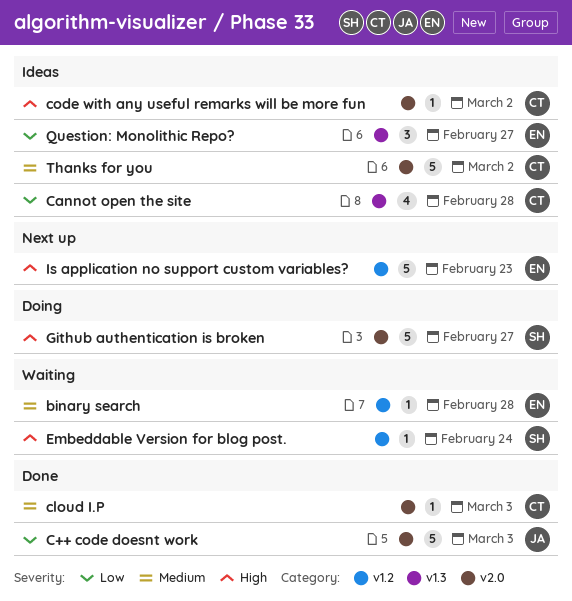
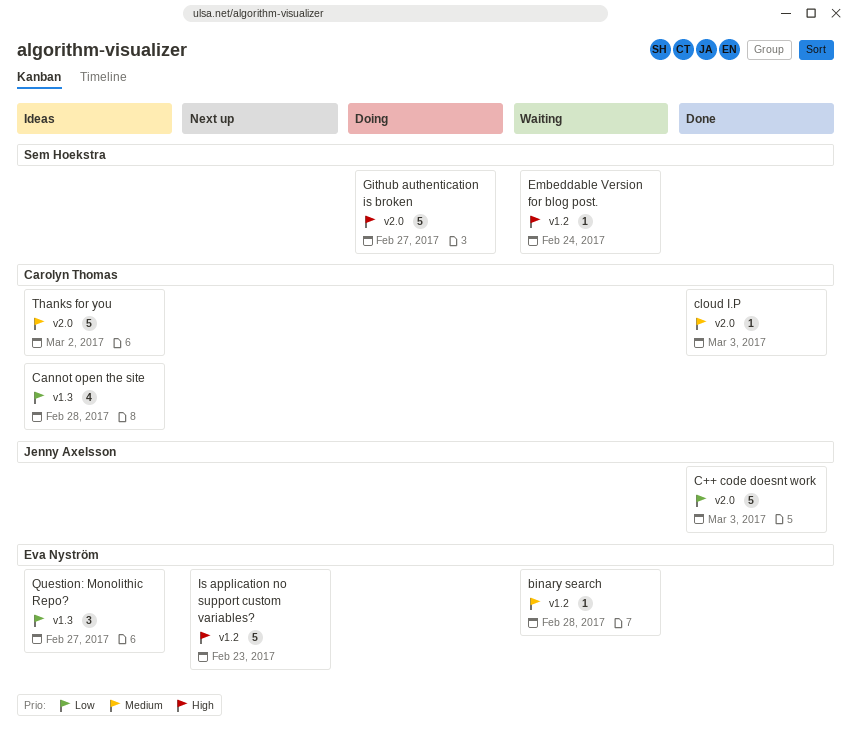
code with any useful remarks will be more fun: present -> none

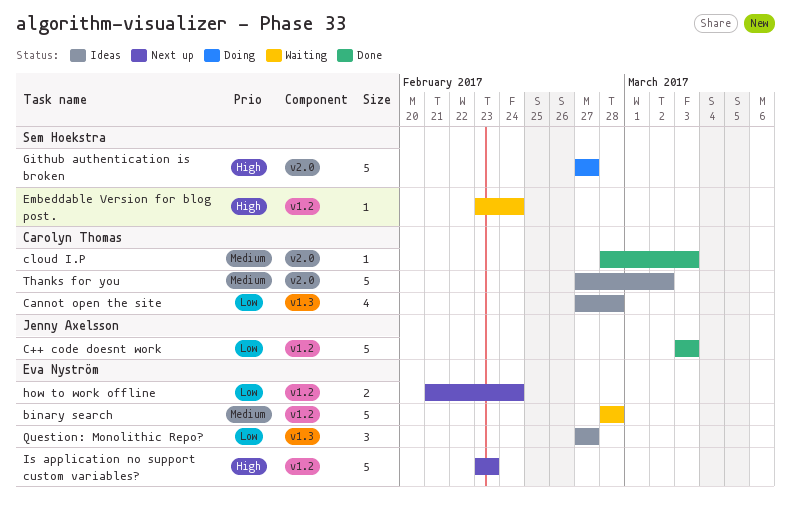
binary search, estimate: 1 -> 5
C++ code doesnt work, label: v2.0 -> v1.2
how to work offline: none -> present

